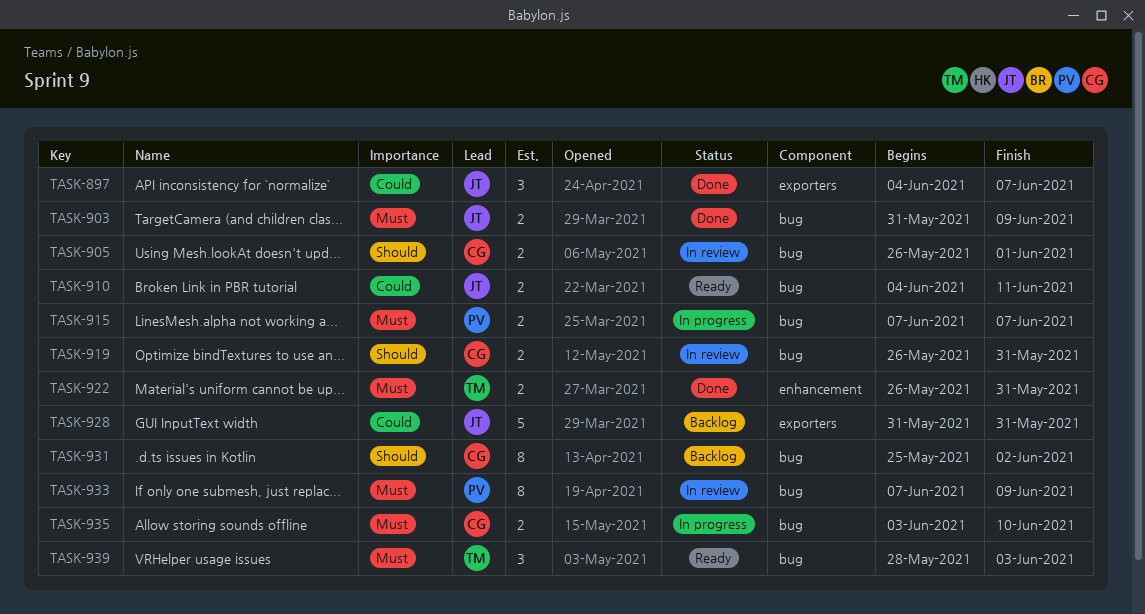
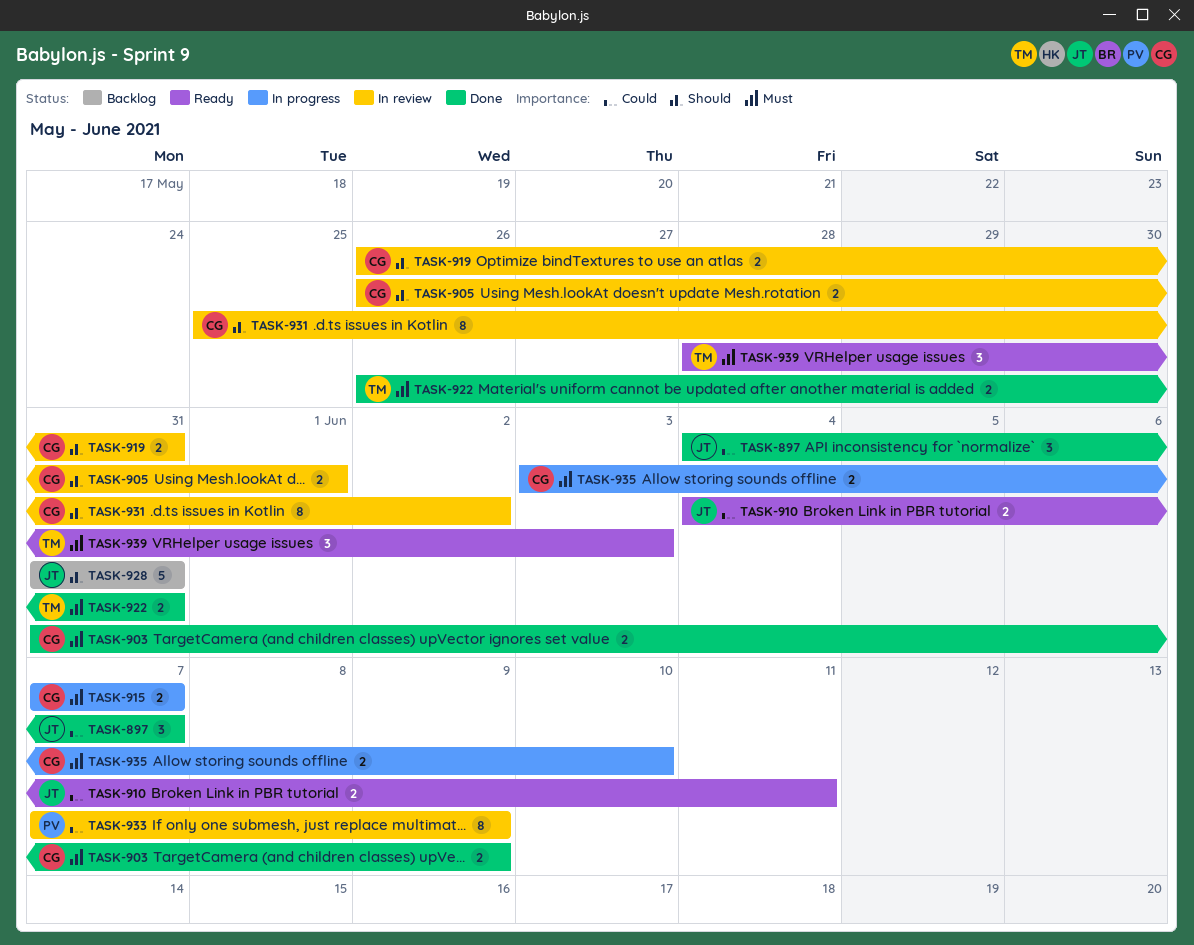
TASK-903, owner: JT -> CG
TASK-915, owner: PV -> CG
TASK-928, priority: Could -> Should
TASK-931, status: Backlog -> In review
TASK-933, priority: Must -> Could

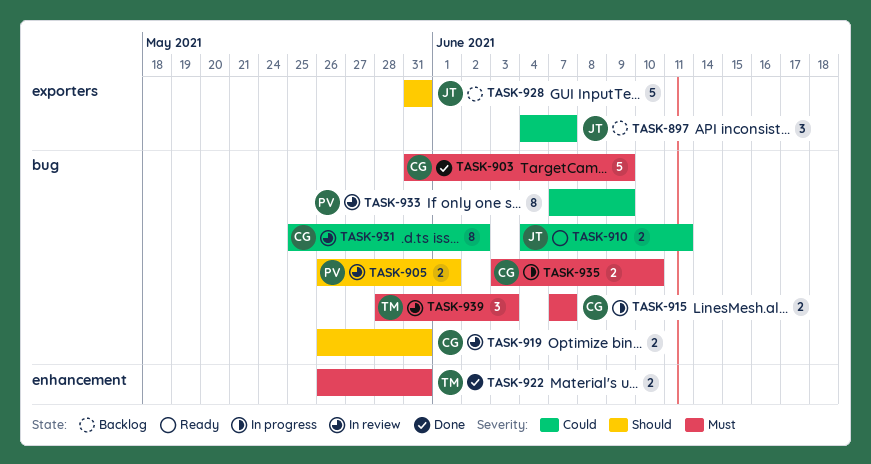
TASK-897, status: Done -> Backlog
TASK-903, estimate: 2 -> 5
TASK-905, owner: CG -> PV
TASK-931, priority: Should -> Could
TASK-939, status: Ready -> In review

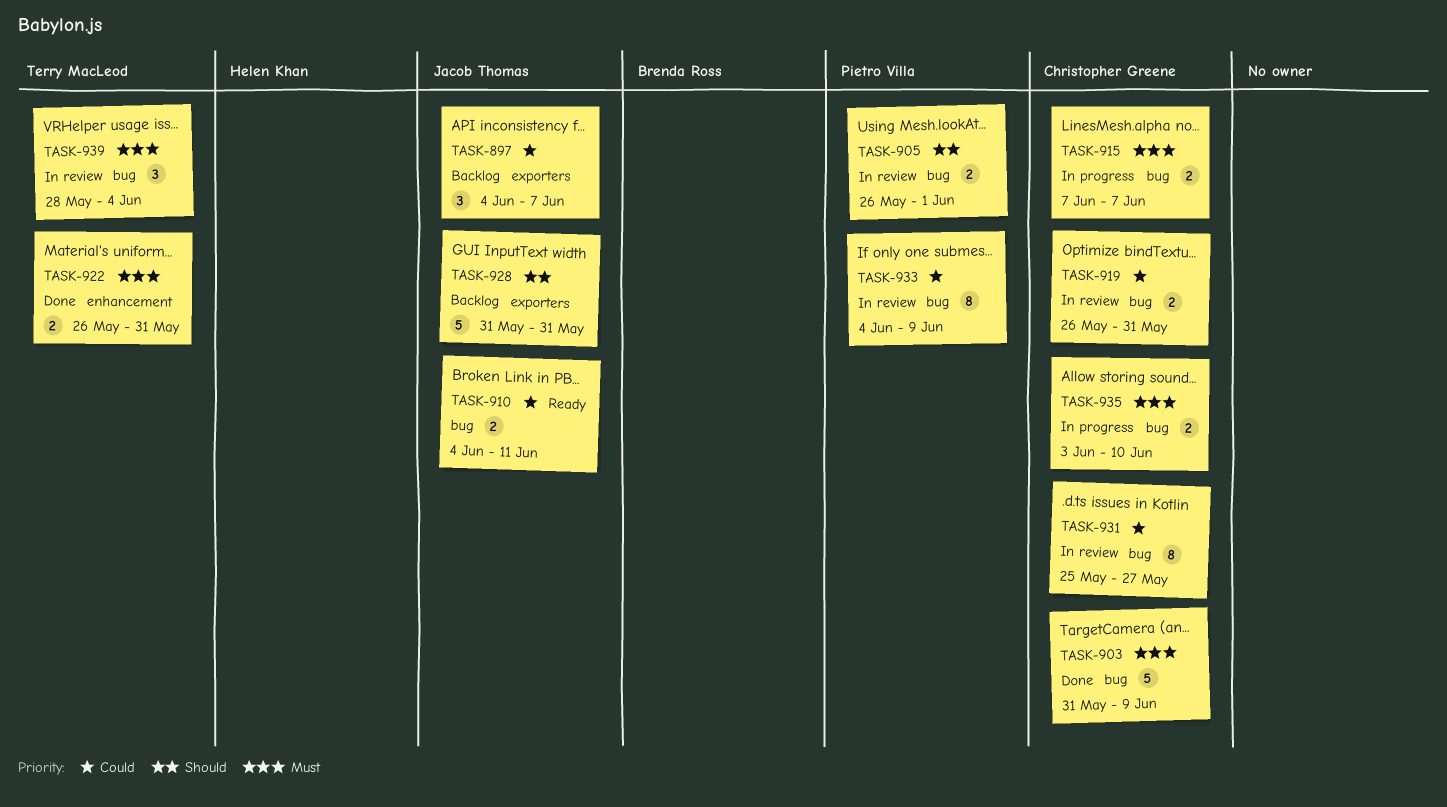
TASK-919, priority: Should -> Could
TASK-931, due: Jun 2 -> May 27
TASK-933, start: Jun 7 -> Jun 4
TASK-939, due: Jun 3 -> Jun 4

